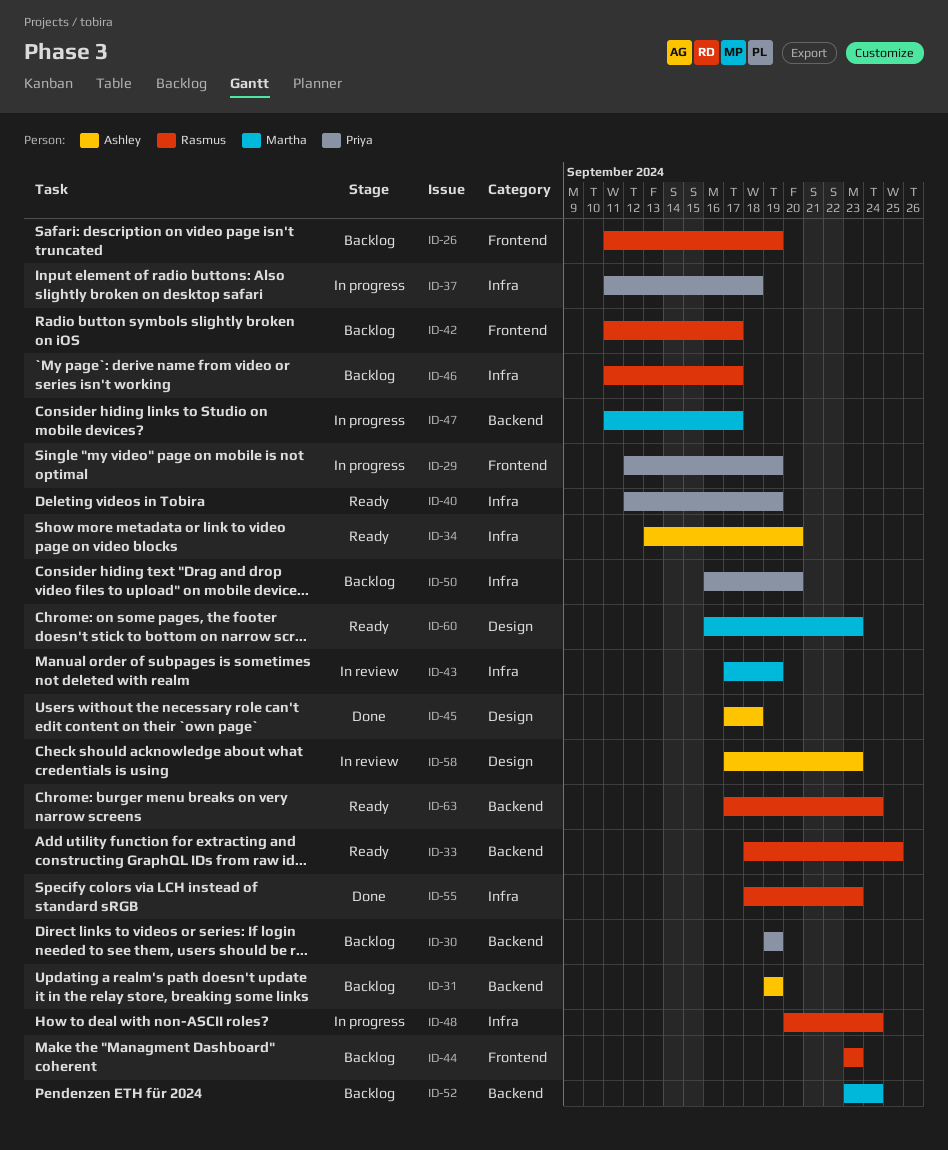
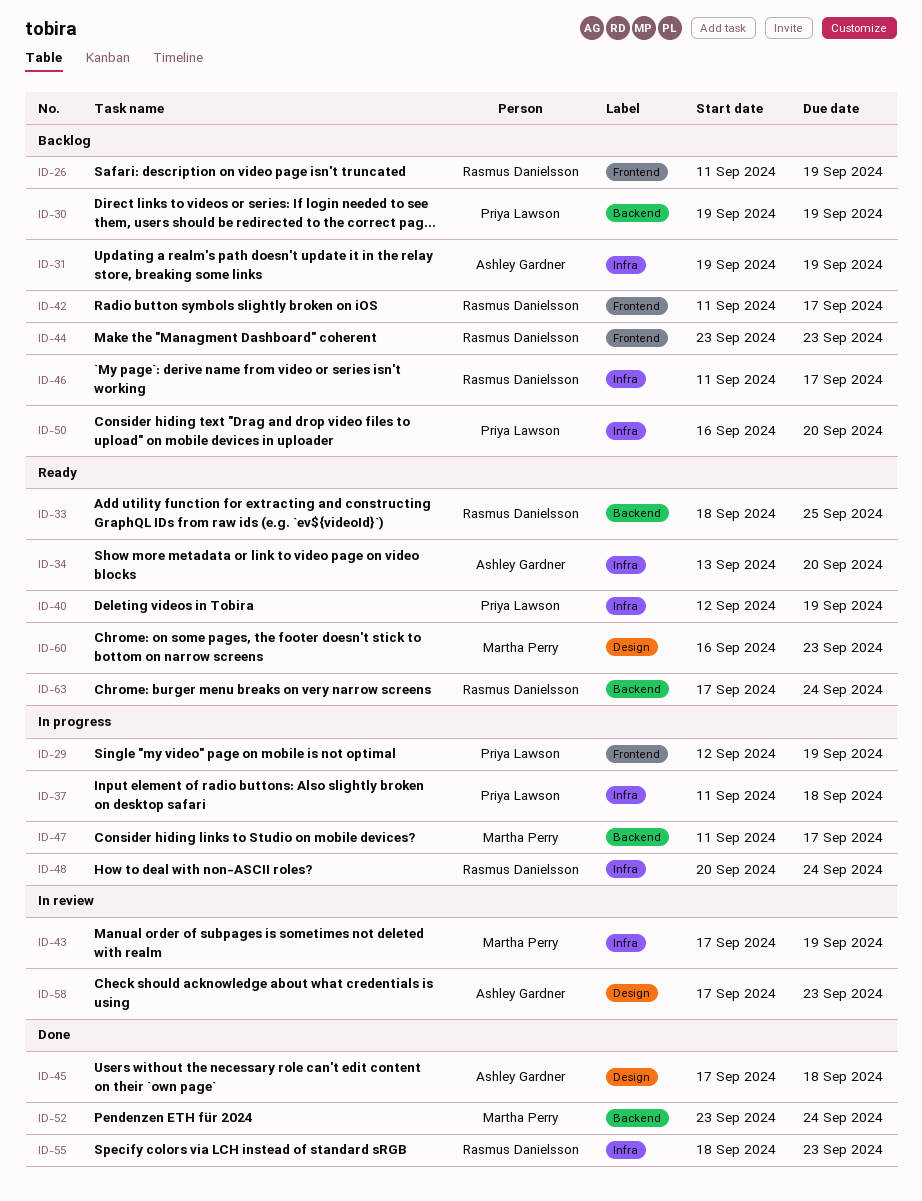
ID-31, label: Backend -> Infra
ID-52, status: Backlog -> Done

